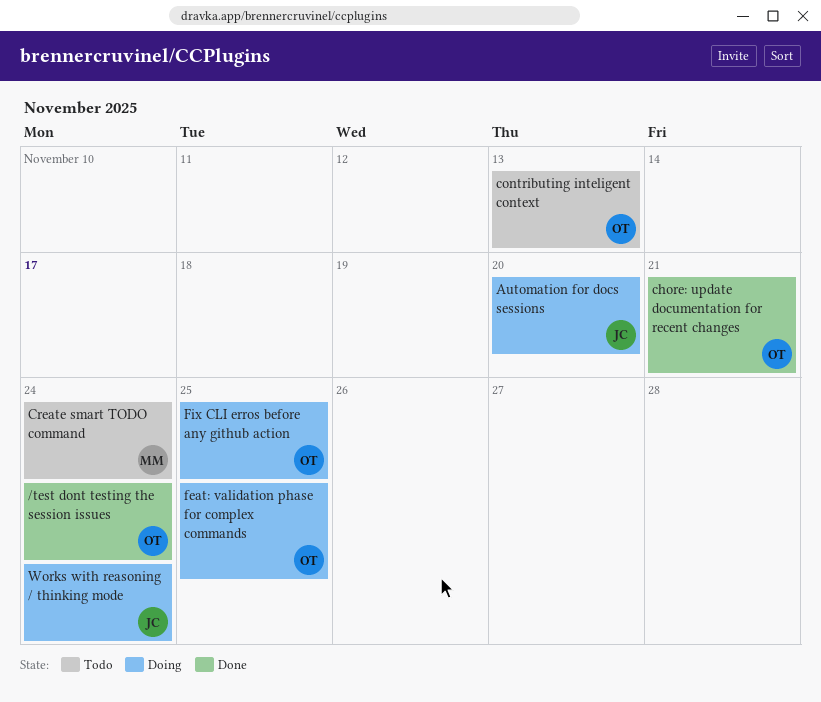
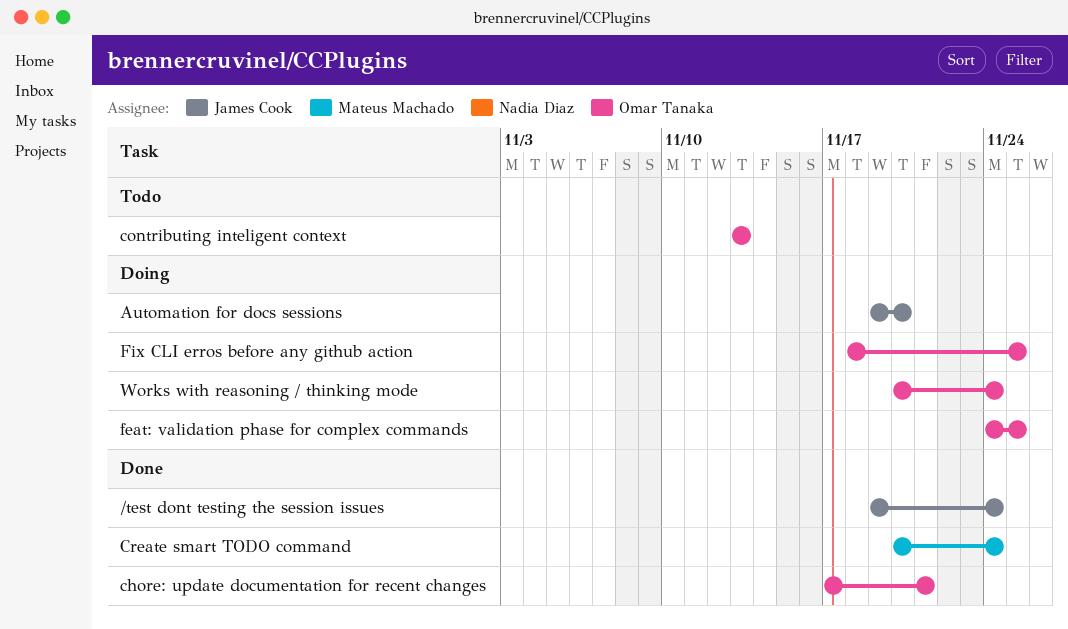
/test dont testing the session issues, owner: Omar Tanaka -> James Cook
Create smart TODO command, status: Todo -> Done
Works with reasoning / thinking mode, owner: James Cook -> Omar Tanaka

